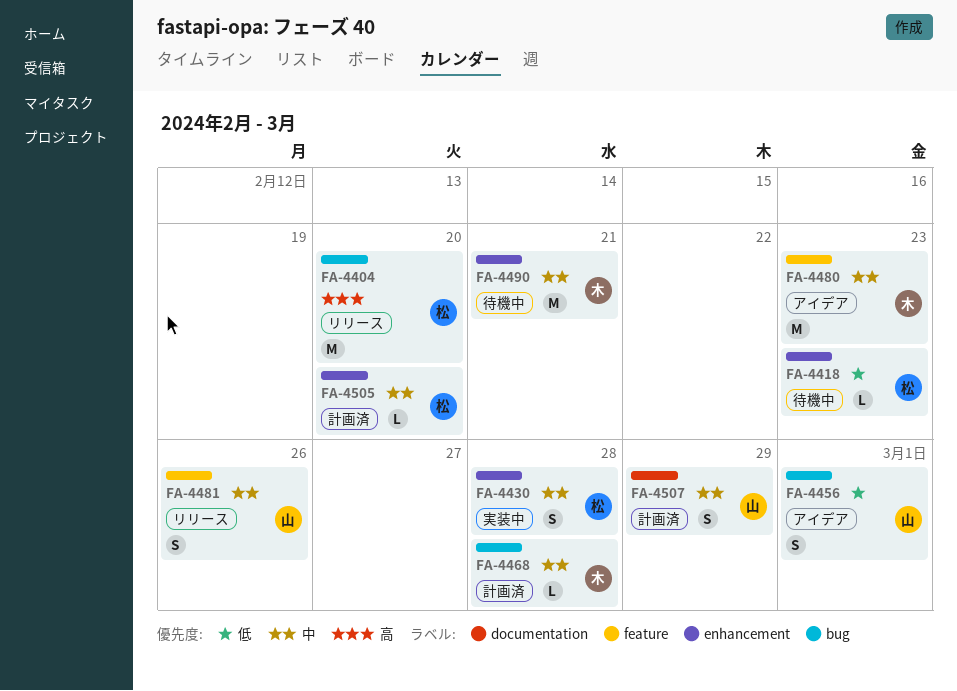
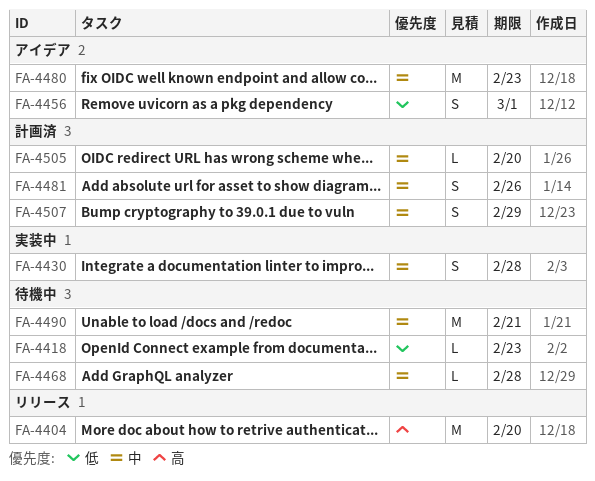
FA-4468, status: 計画済 -> 待機中
FA-4481, status: リリース -> 計画済

